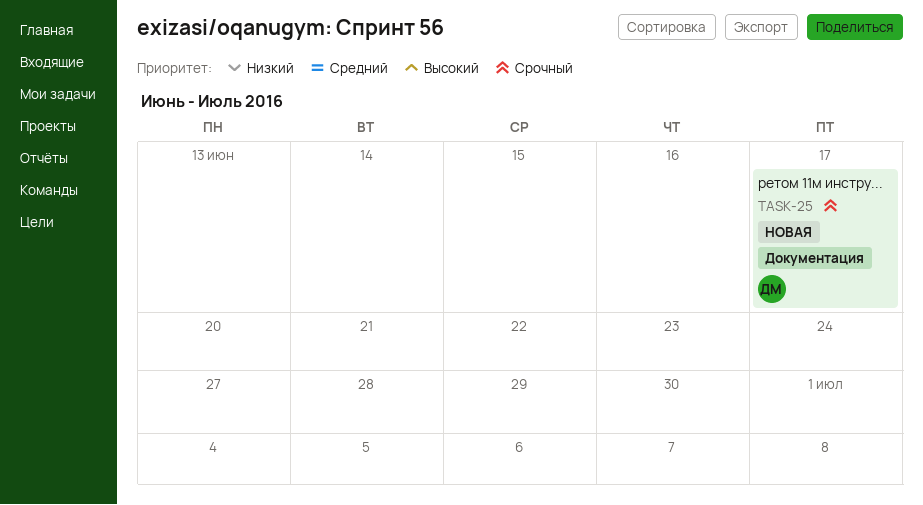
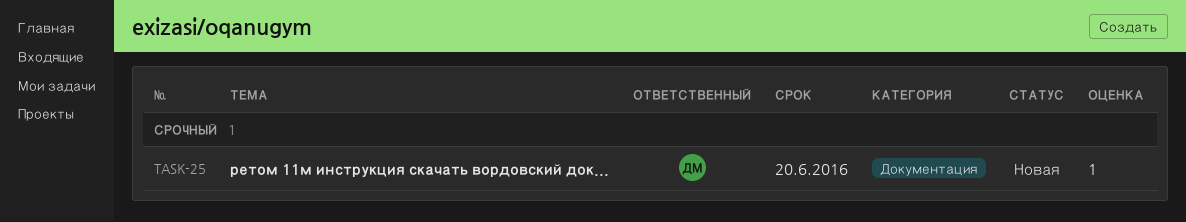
TASK-25, due: Jun 17 -> Jun 20

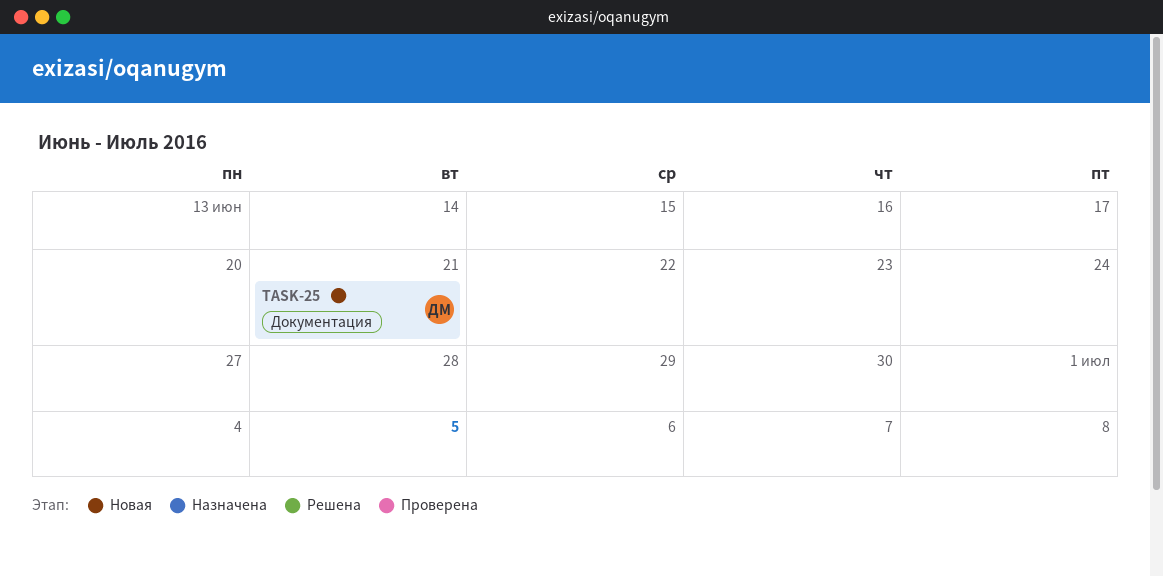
TASK-25, due: Jun 20 -> Jun 21

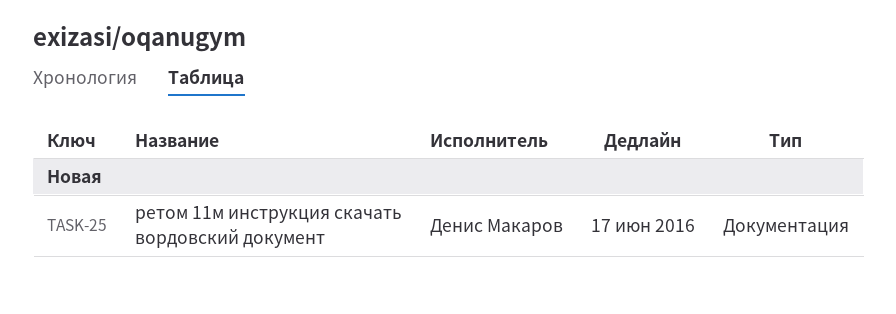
TASK-25, due: Jun 21 -> Jun 17

